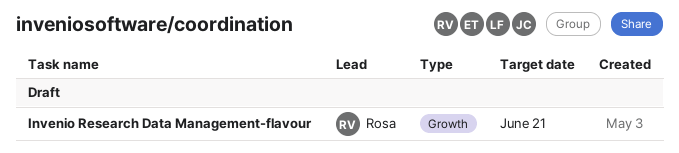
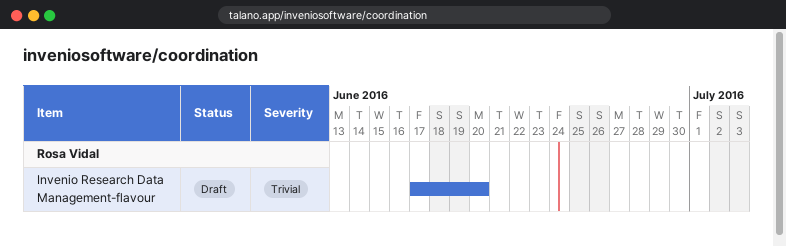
Invenio Research Data Management-flavour, due: Jun 21 -> Jun 20

